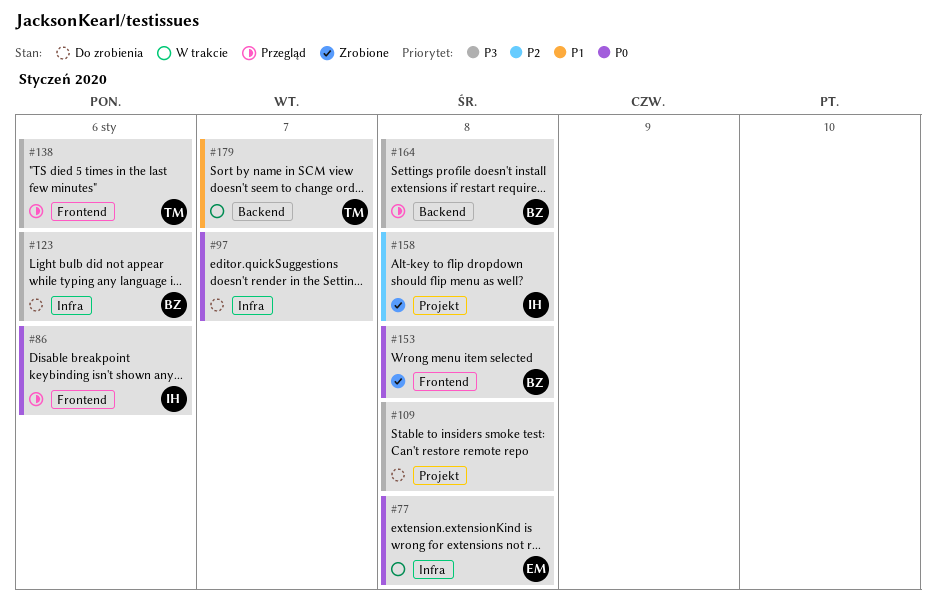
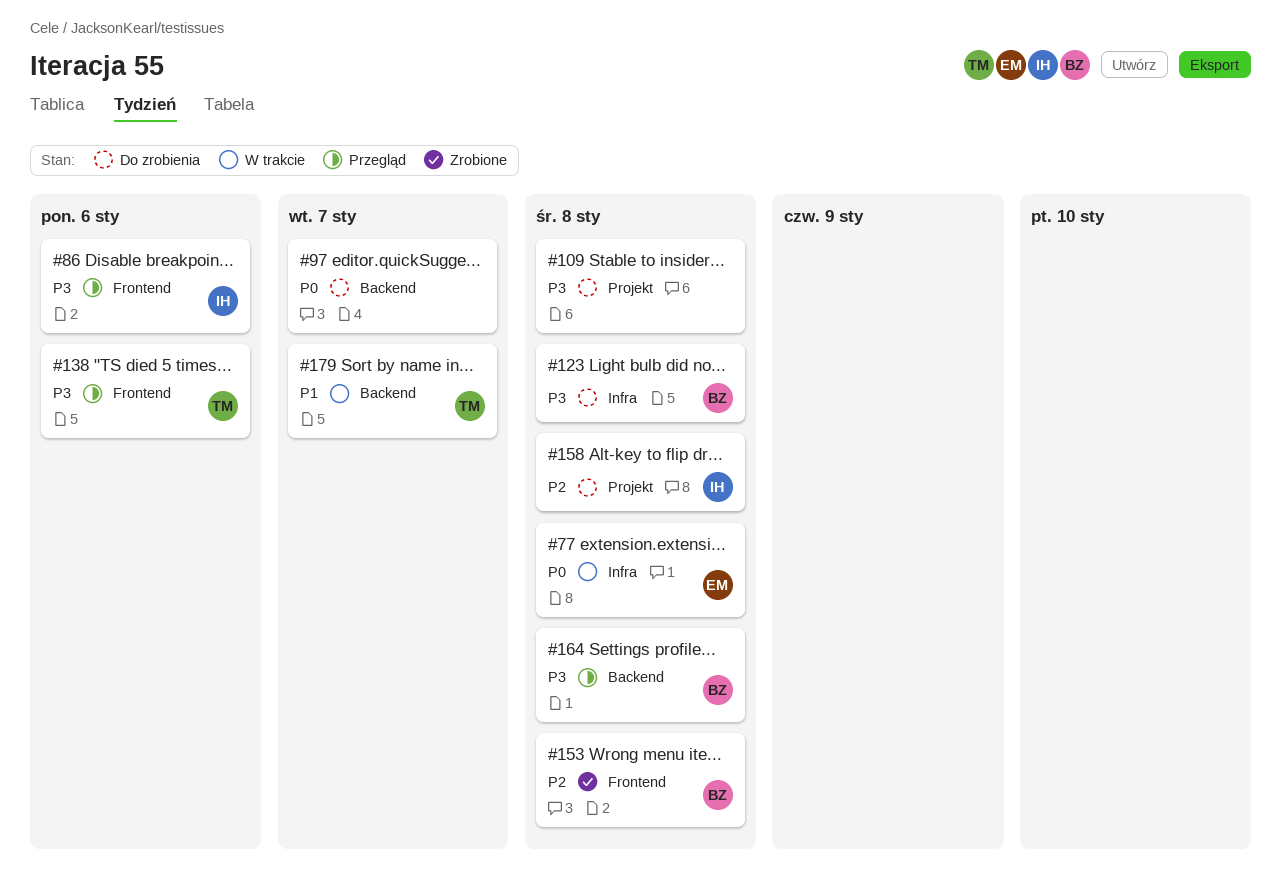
#86, priority: P0 -> P3
#97, label: Infra -> Backend
#123, due: Jan 6 -> Jan 8
#153, priority: P0 -> P2
#158, status: Zrobione -> Do zrobienia

